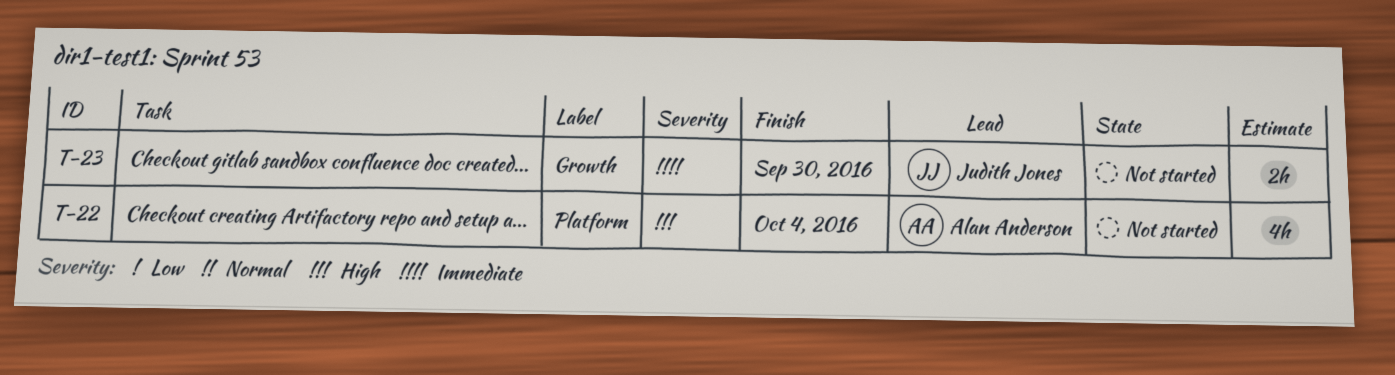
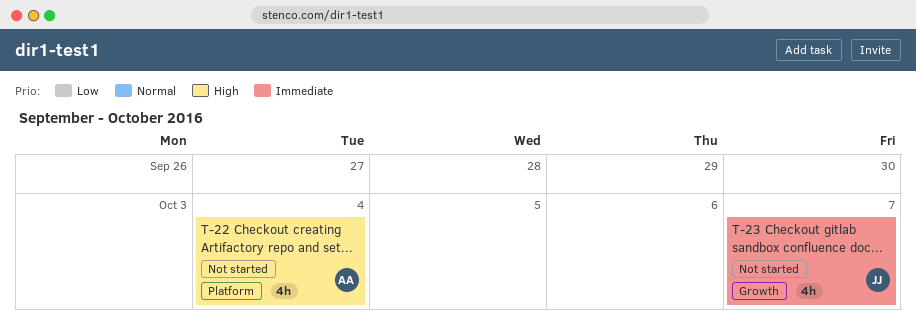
T-23, estimate: 2h -> 4h
T-23, due: Sep 30 -> Oct 7

